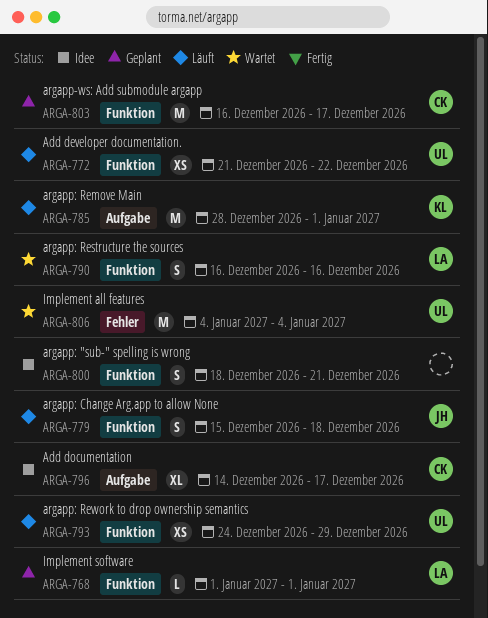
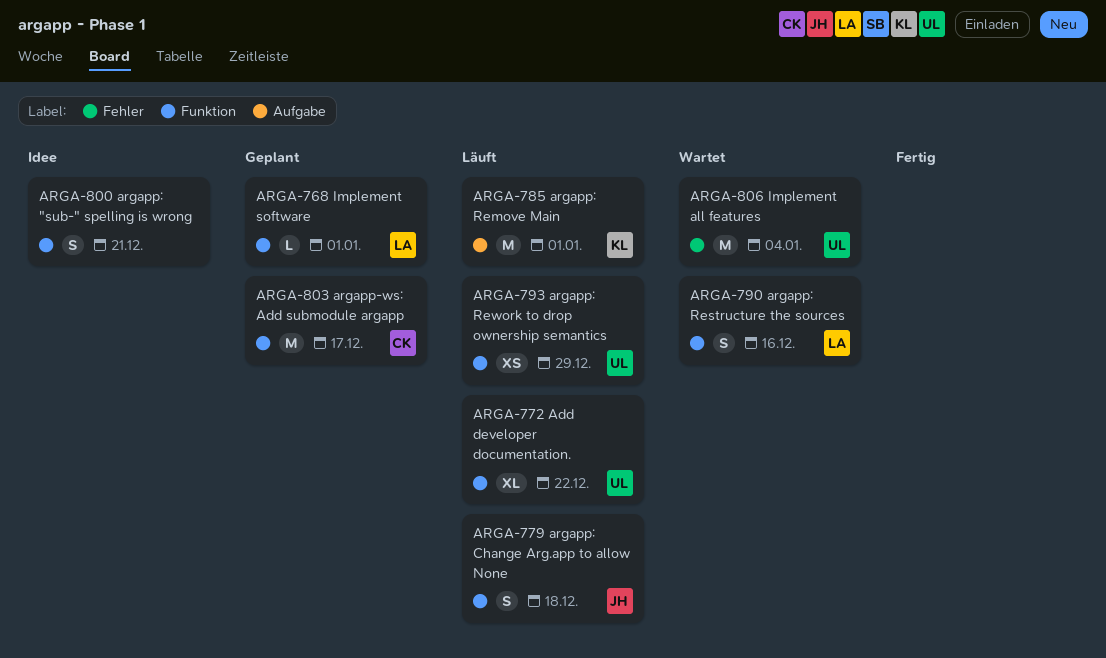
ARGA-772, estimate: XS -> XL
ARGA-796: present -> none

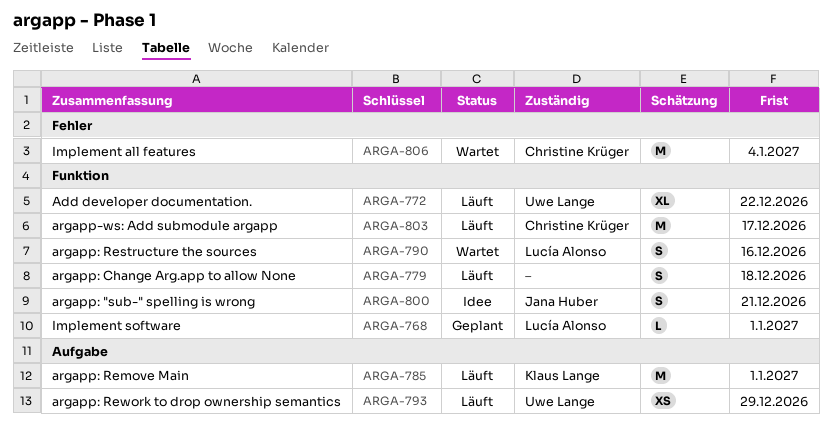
ARGA-779, owner: Jana Huber -> none
ARGA-793, label: Funktion -> Aufgabe
ARGA-800, owner: none -> Jana Huber
ARGA-803, status: Geplant -> Läuft
ARGA-806, owner: Uwe Lange -> Christine Krüger

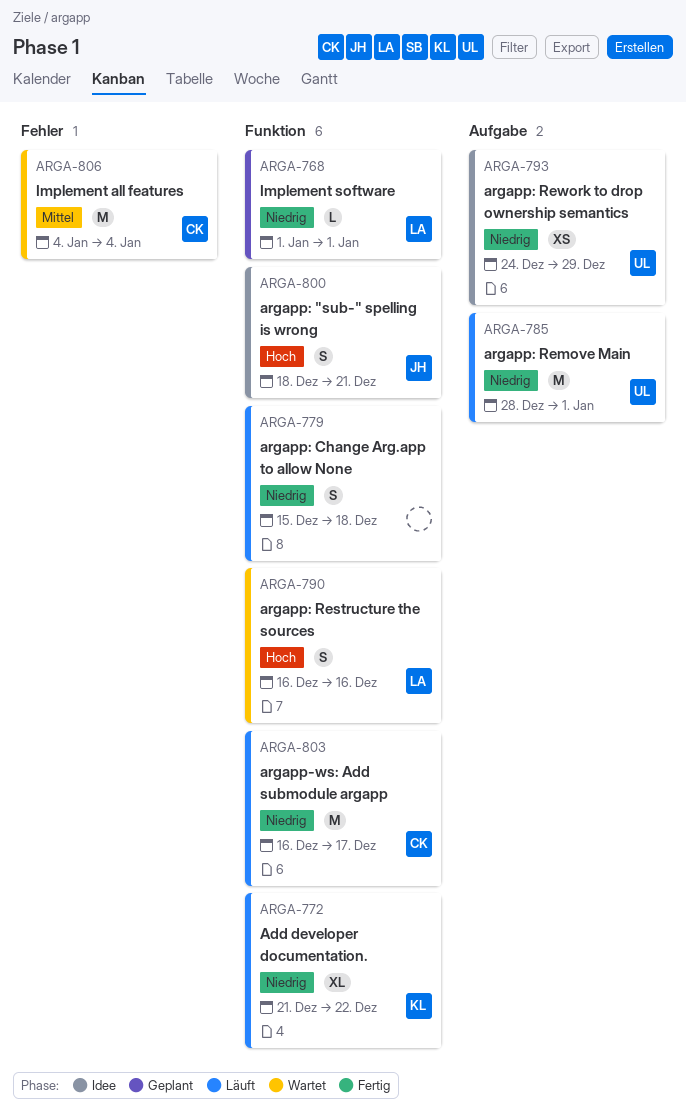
ARGA-772, owner: Uwe Lange -> Klaus Lange
ARGA-785, owner: Klaus Lange -> Uwe Lange
ARGA-793, status: Läuft -> Idee

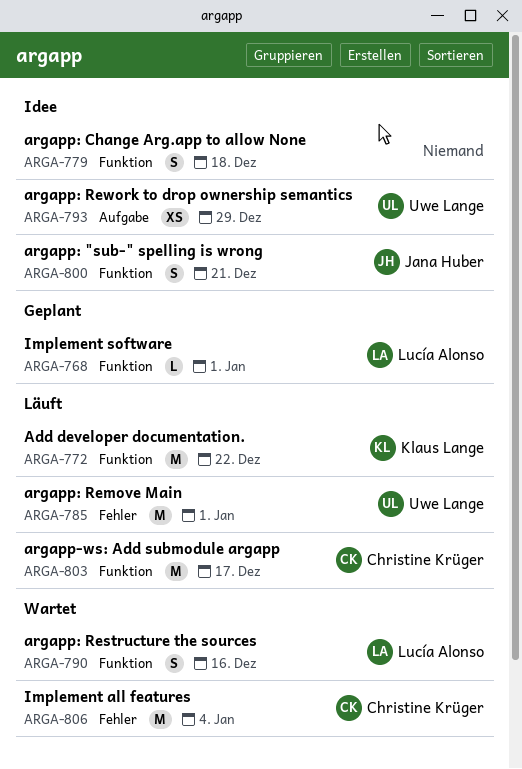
ARGA-772, estimate: XL -> M
ARGA-779, status: Läuft -> Idee
ARGA-785, label: Aufgabe -> Fehler

